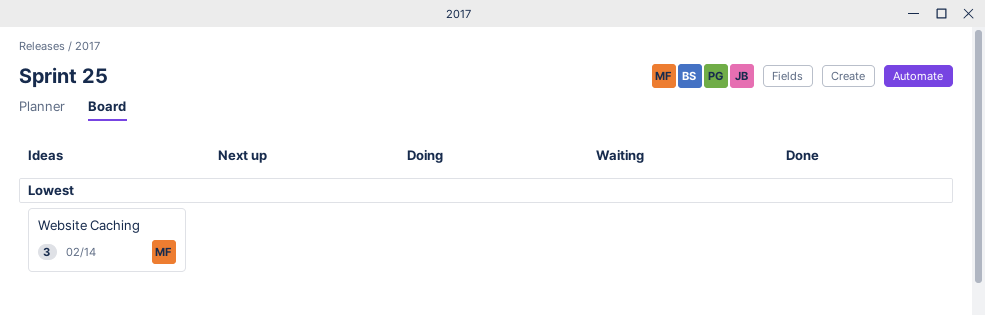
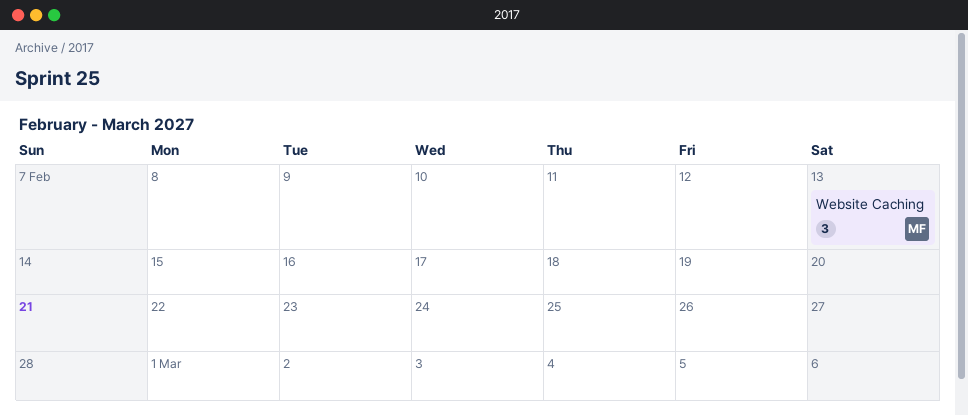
Website Caching, due: Feb 14 -> Feb 13

